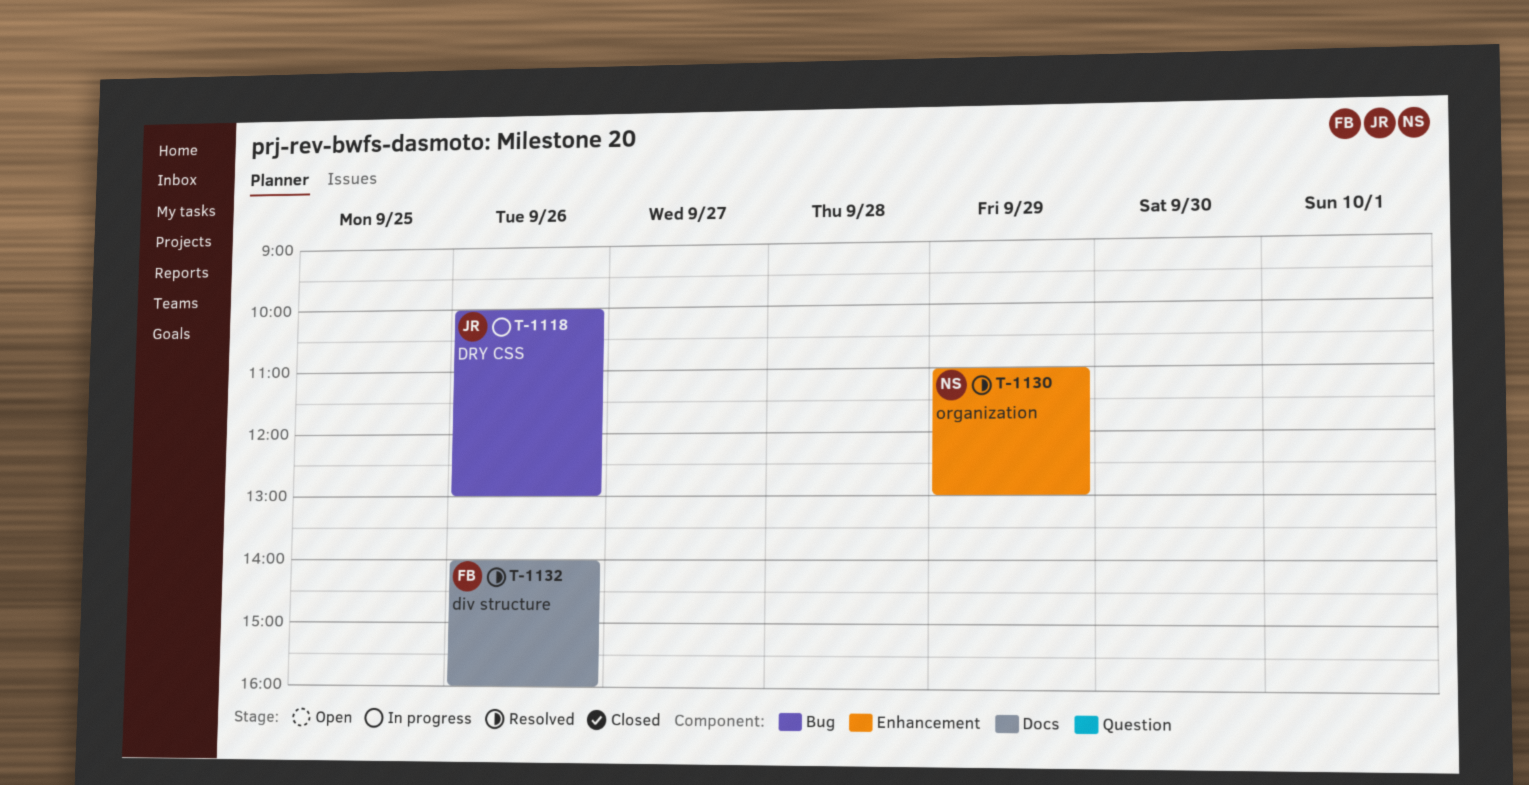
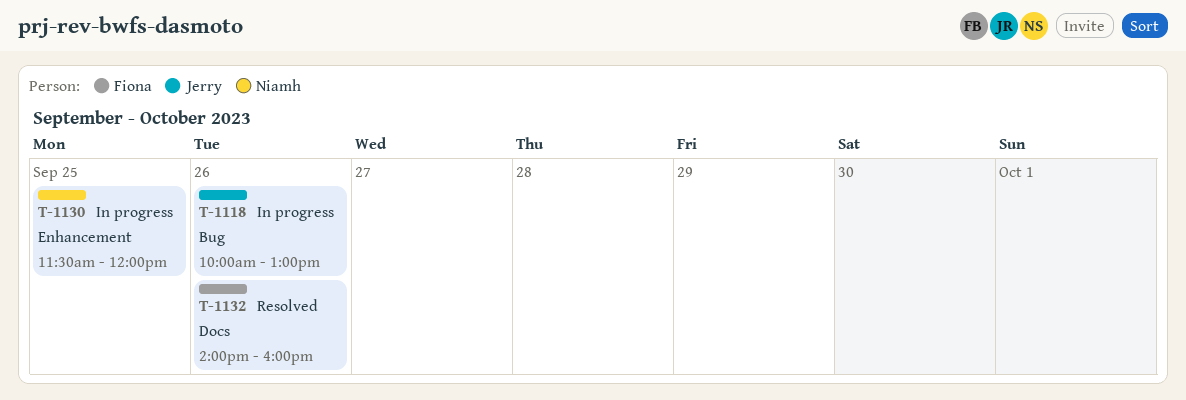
T-1130, status: Resolved -> In progress
T-1130, day: Sep 29 -> Sep 25
T-1130, begins: 11:00 -> 11:30
T-1130, ends: 13:00 -> 12:00

